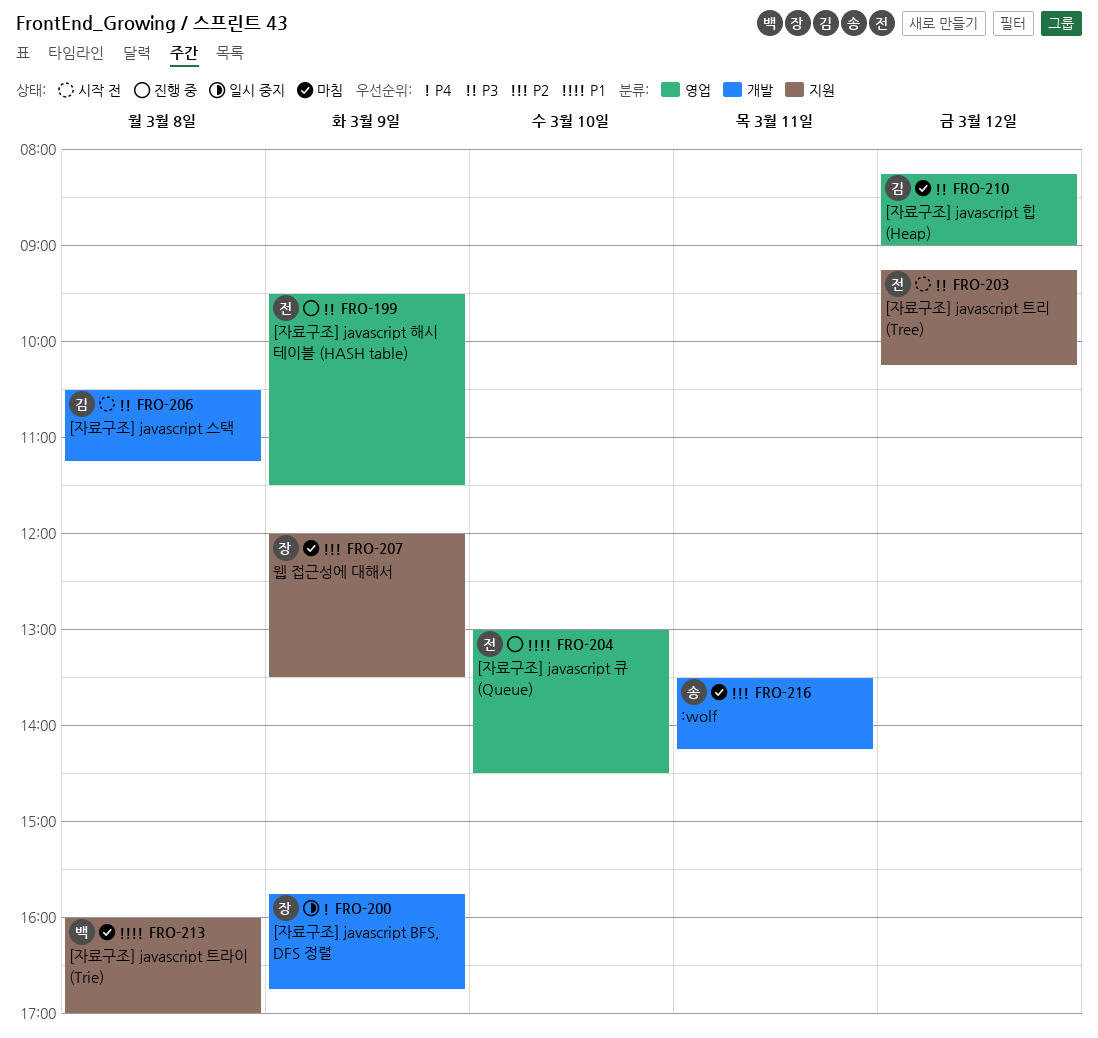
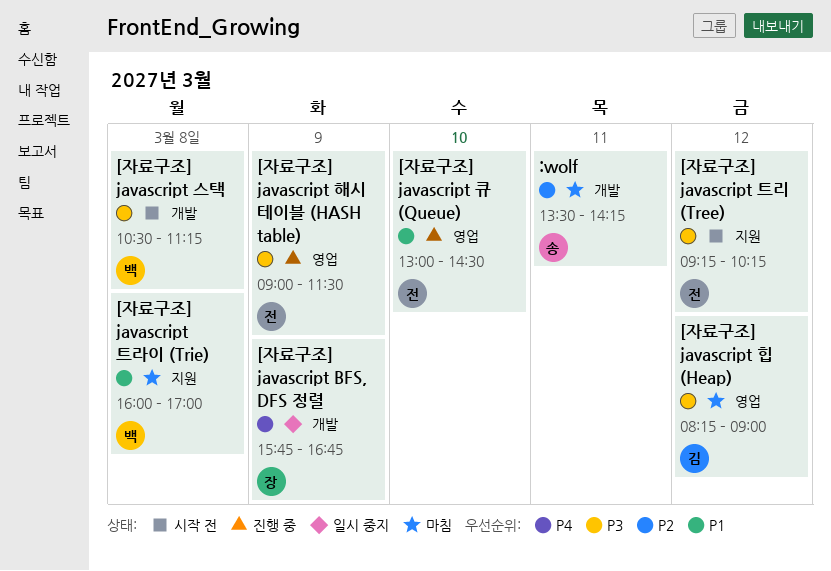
[자료구조] javascript 스택, owner: 김 -> 백
[자료구조] javascript 해시 테이블 (HASH table), begins: 09:30 -> 09:00
웹 접근성에 대해서: present -> none

